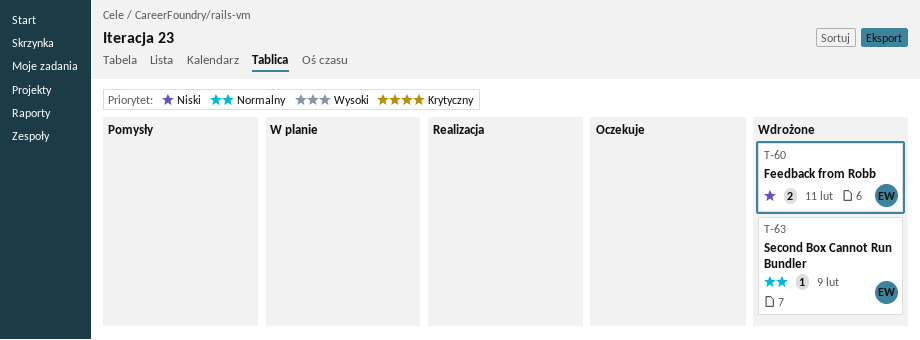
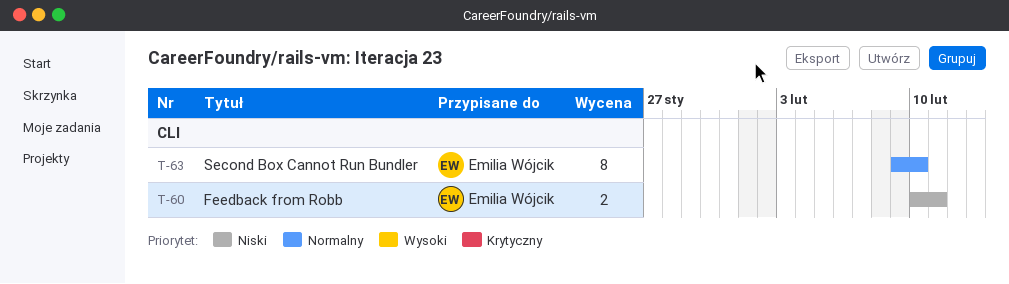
T-63, estimate: 1 -> 8
T-63, due: Feb 9 -> Feb 10

